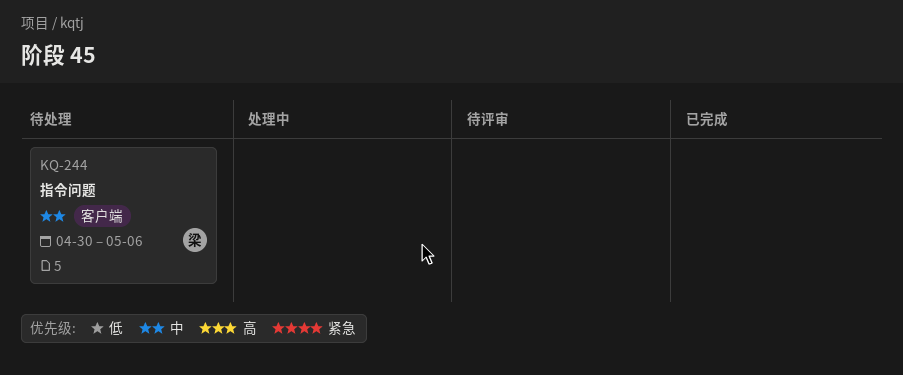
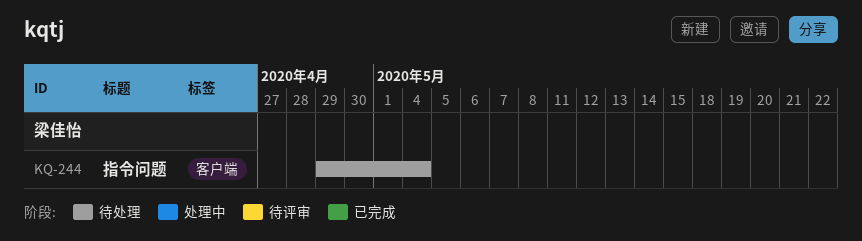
KQ-244, start: Apr 30 -> Apr 29
KQ-244, due: May 6 -> May 4

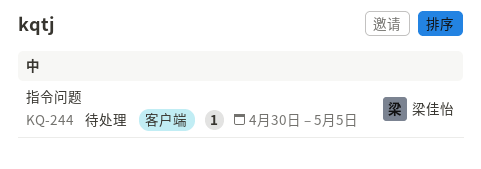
KQ-244, start: Apr 29 -> Apr 30
KQ-244, due: May 4 -> May 5

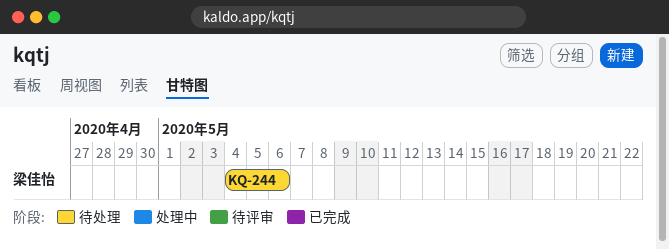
KQ-244, start: Apr 30 -> May 4
KQ-244, due: May 5 -> May 6

